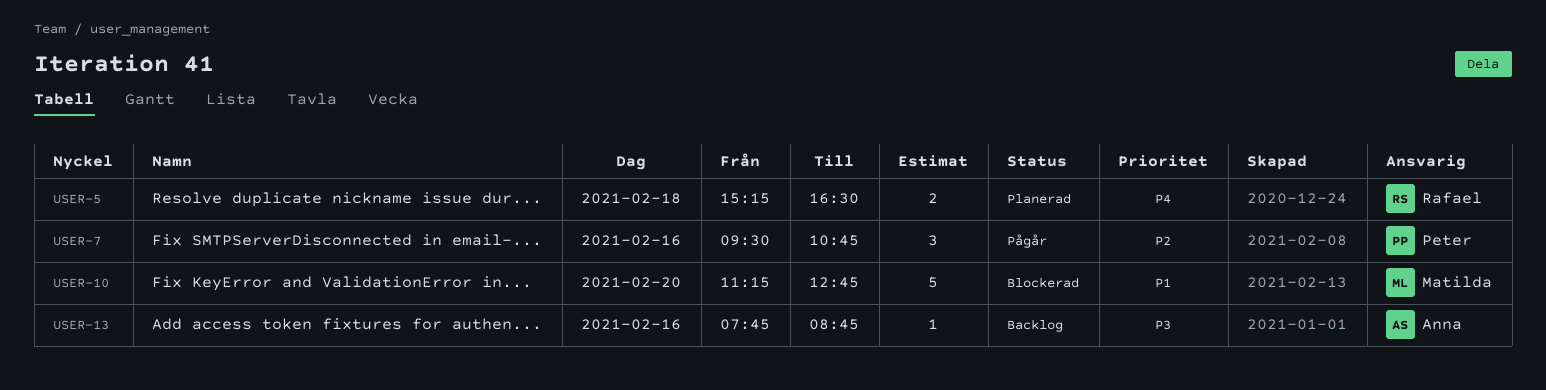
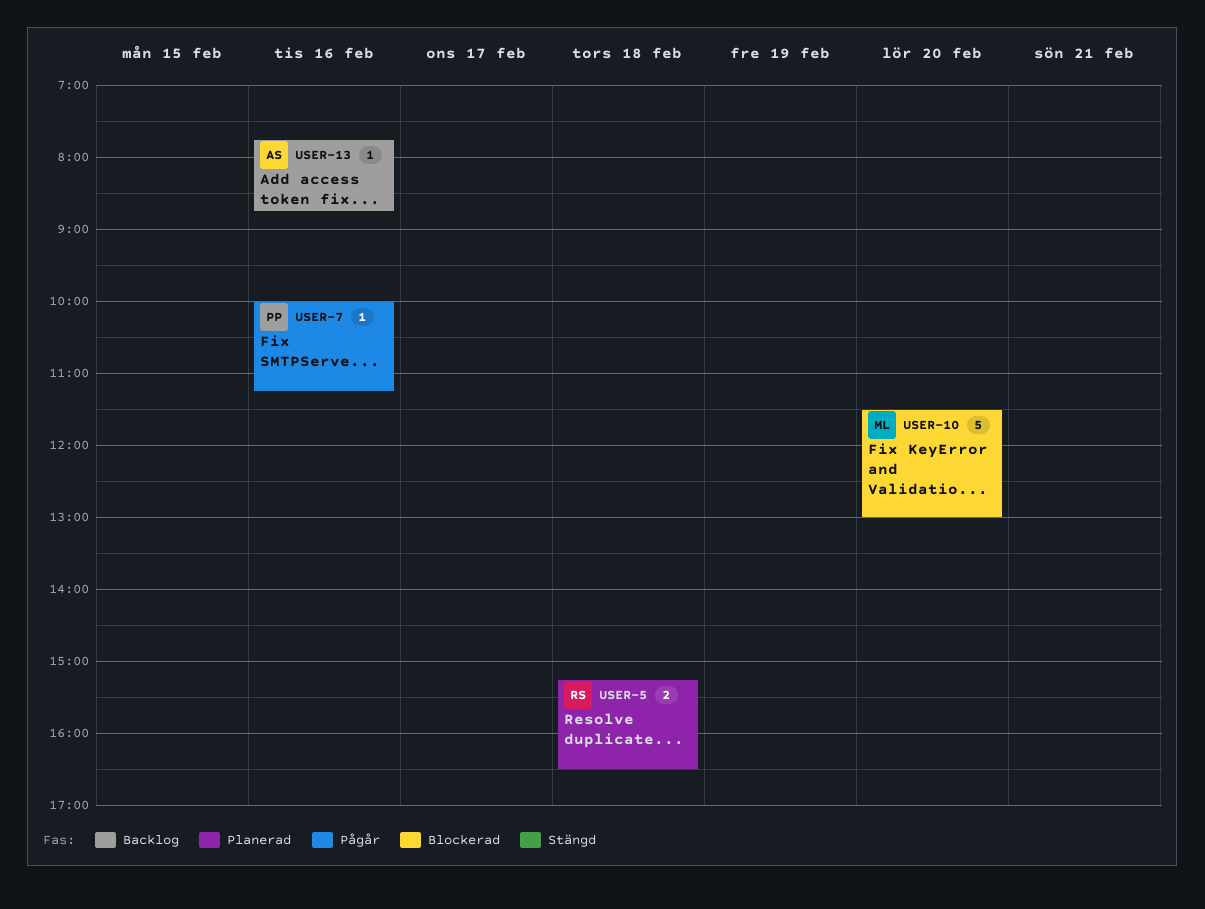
USER-7, estimate: 3 -> 1
USER-7, begins: 09:30 -> 10:00
USER-7, ends: 10:45 -> 11:15
USER-10, begins: 11:15 -> 11:30
USER-10, ends: 12:45 -> 13:00

